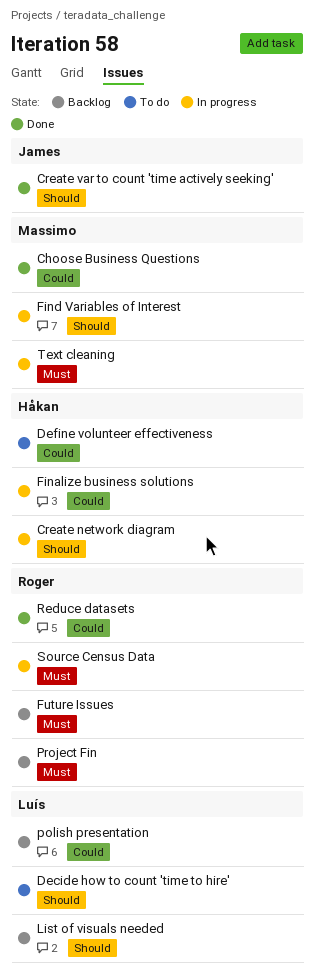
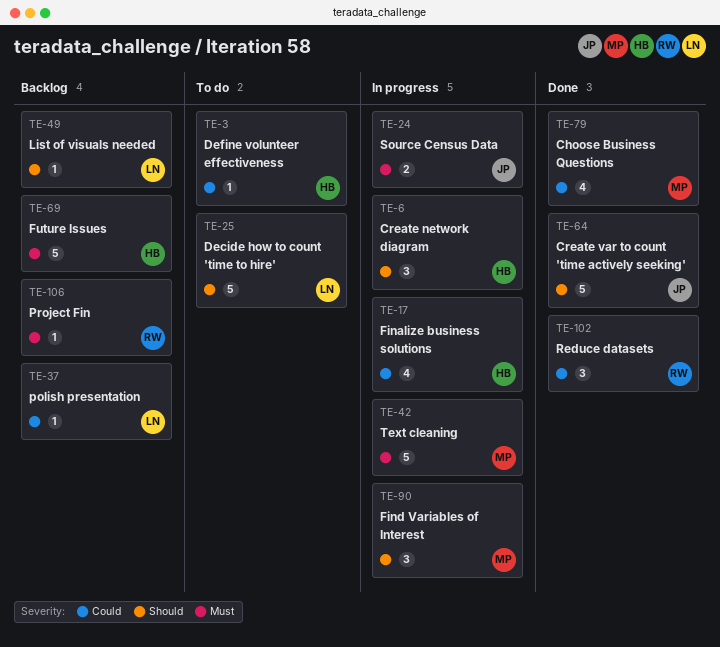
Future Issues, owner: Roger -> Håkan
Source Census Data, owner: Roger -> James

